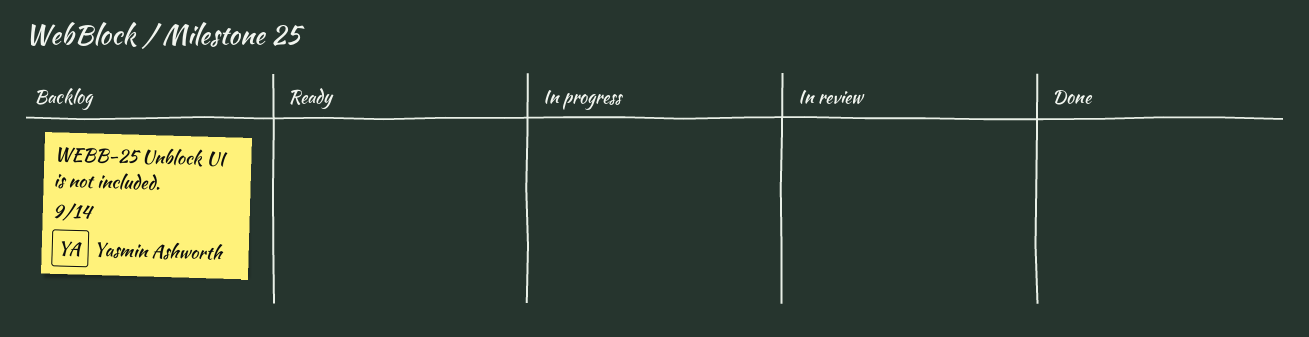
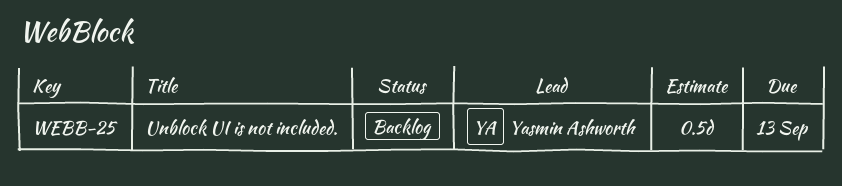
WEBB-25, due: Sep 14 -> Sep 13

